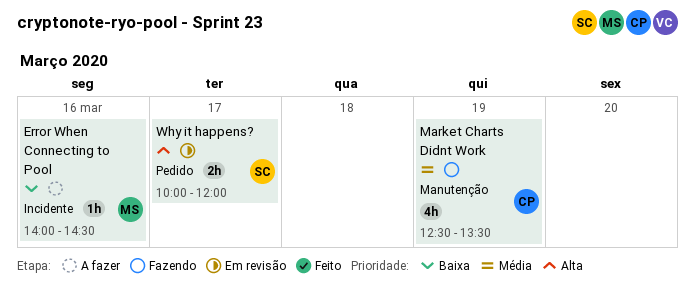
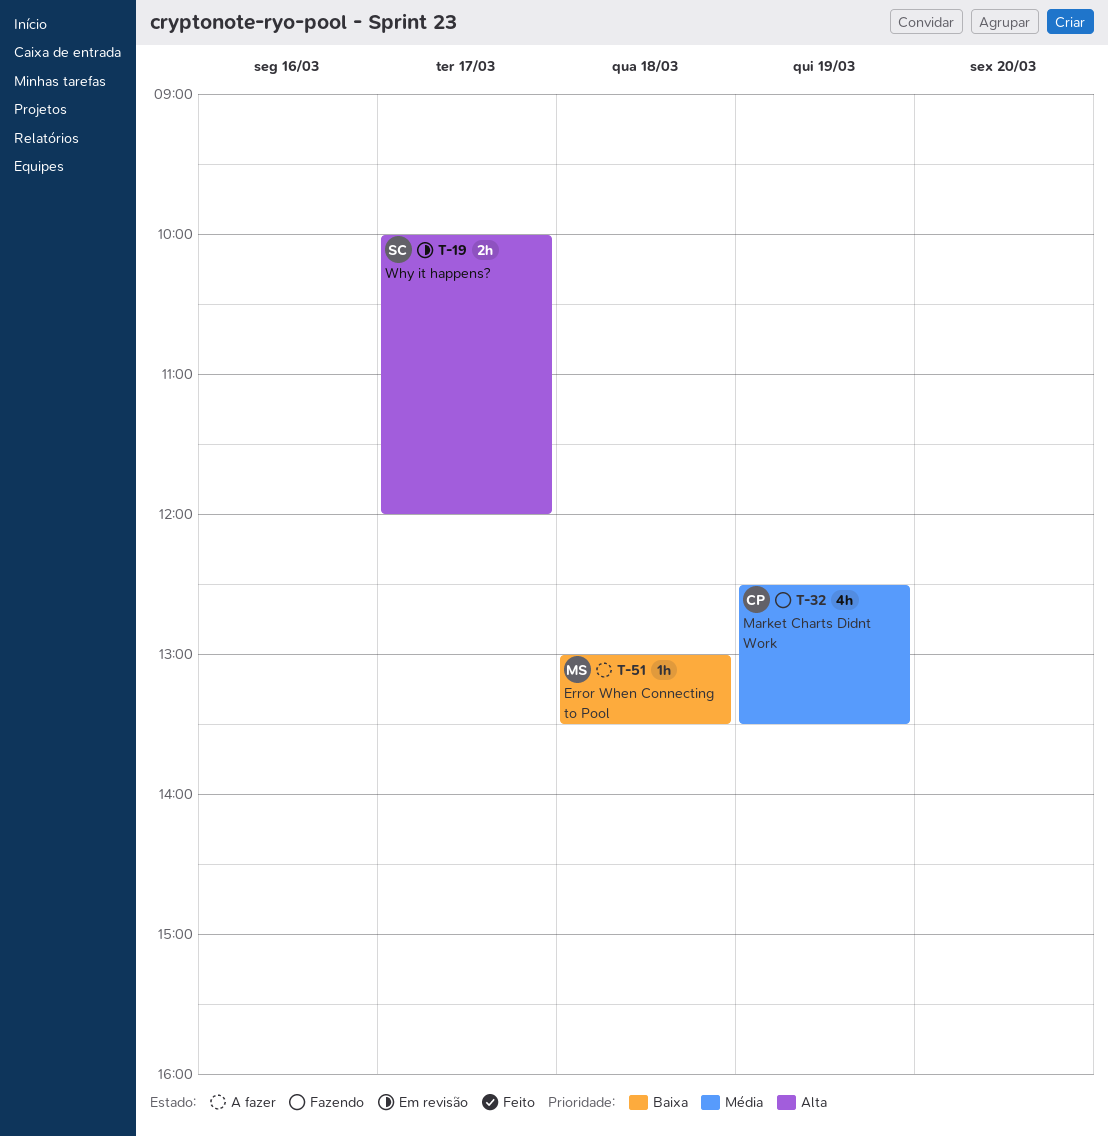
Error When Connecting to Pool, day: Mar 16 -> Mar 18
Error When Connecting to Pool, begins: 14:00 -> 13:00
Error When Connecting to Pool, ends: 14:30 -> 13:30

